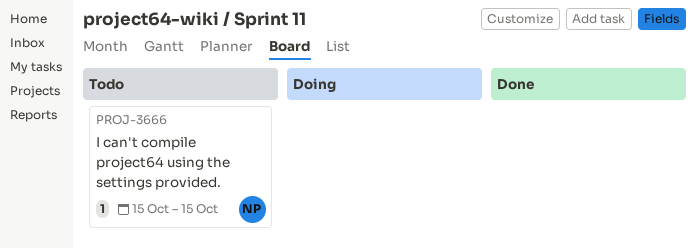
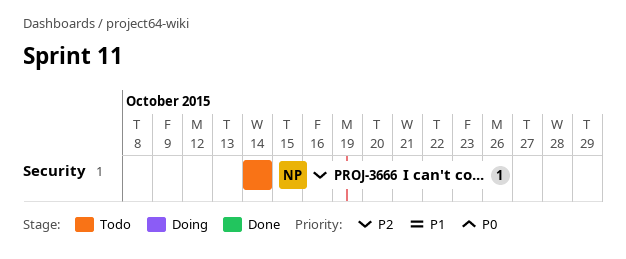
PROJ-3666, start: Oct 15 -> Oct 14
PROJ-3666, due: Oct 15 -> Oct 14

